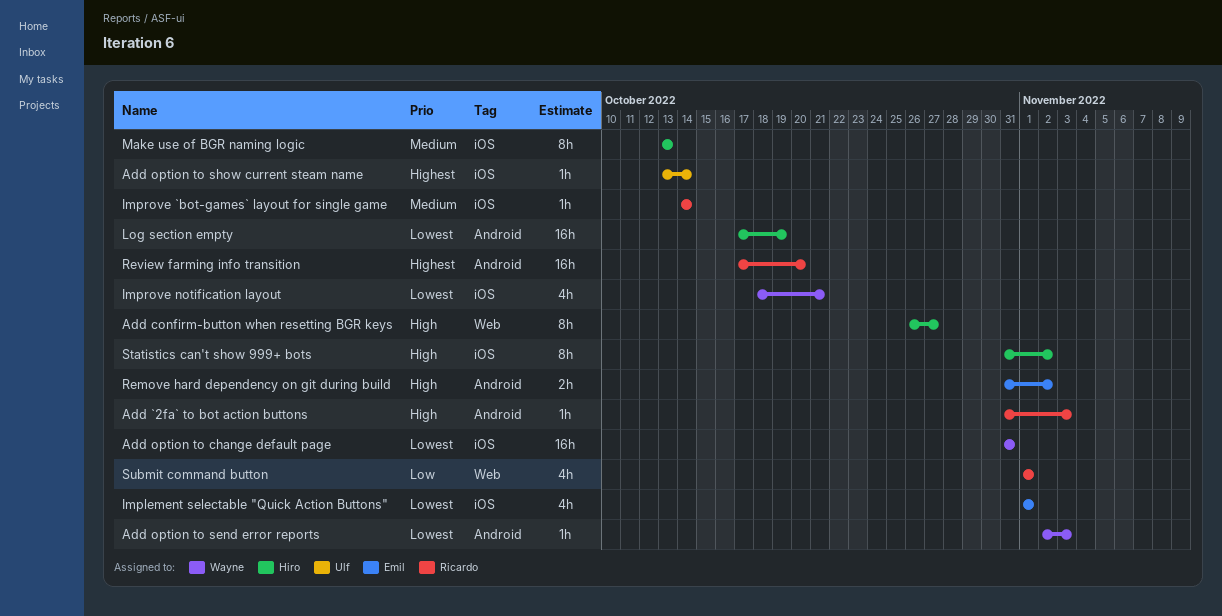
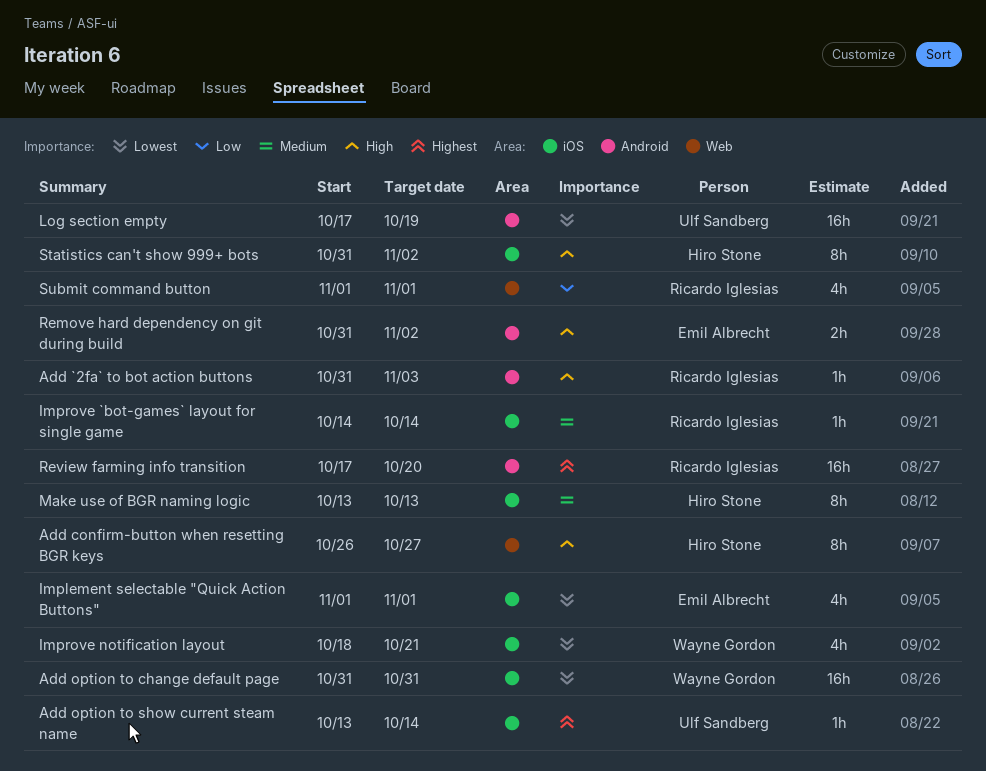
Add option to send error reports: present -> none
Log section empty, owner: Hiro Stone -> Ulf Sandberg

